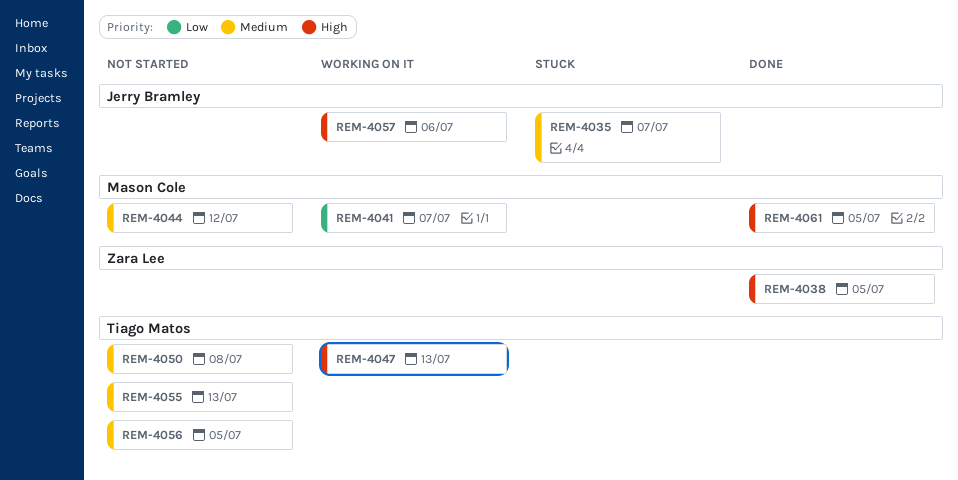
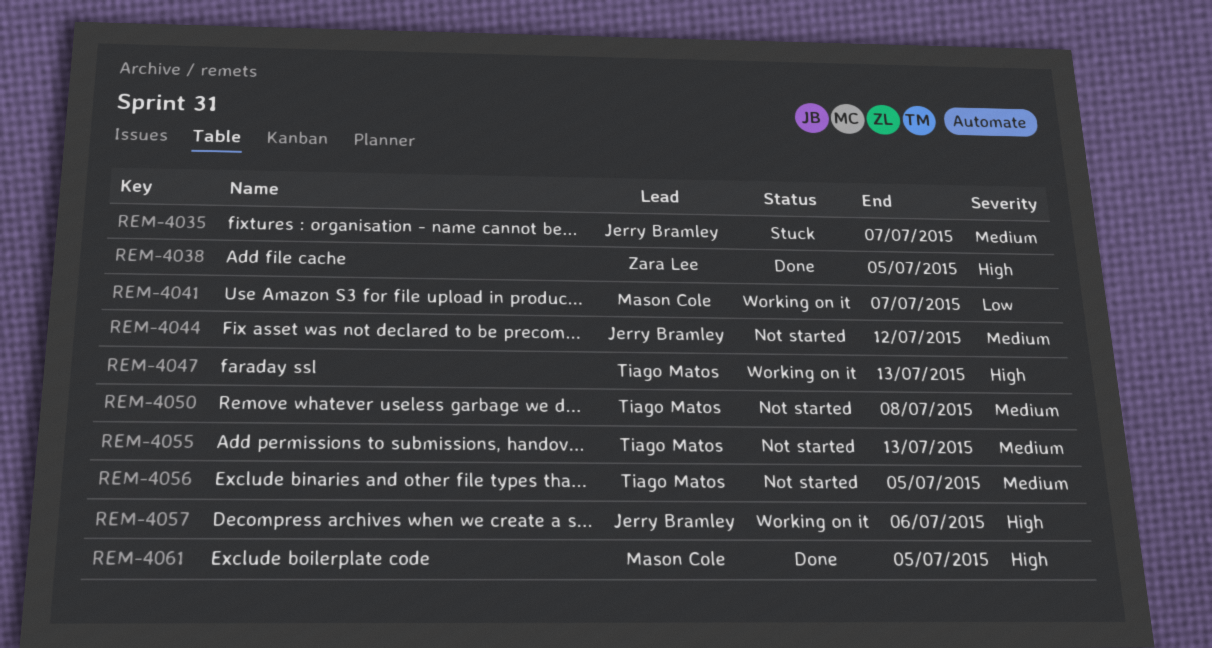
REM-4044, owner: Mason Cole -> Jerry Bramley

